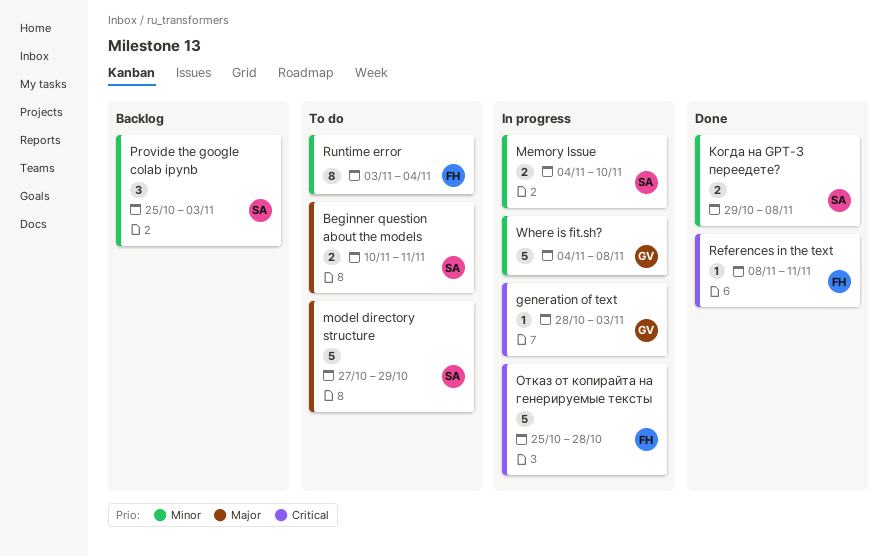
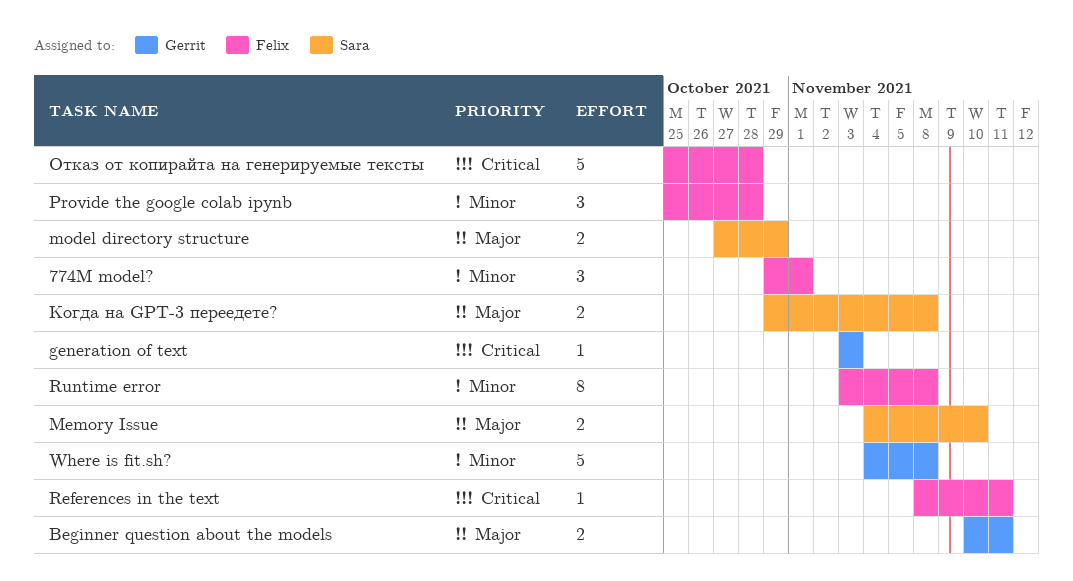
774M model?: none -> present
Beginner question about the models, owner: Sara -> Gerrit
generation of text, start: Oct 28 -> Nov 3
Memory Issue, priority: Minor -> Major
model directory structure, estimate: 5 -> 2
Provide the google colab ipynb, owner: Sara -> Felix
Provide the google colab ipynb, due: Nov 3 -> Oct 28
Runtime error, due: Nov 4 -> Nov 8
Когда на GPT-3 переедете?, priority: Minor -> Major

